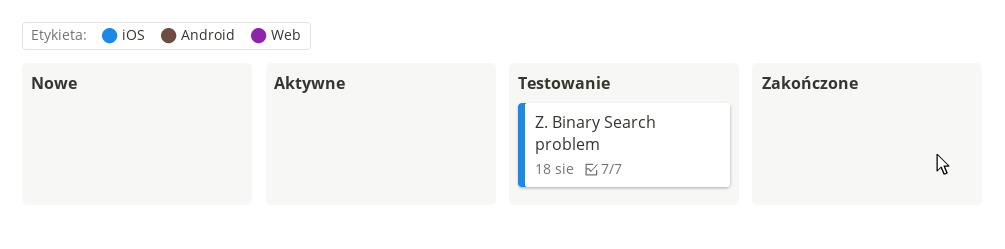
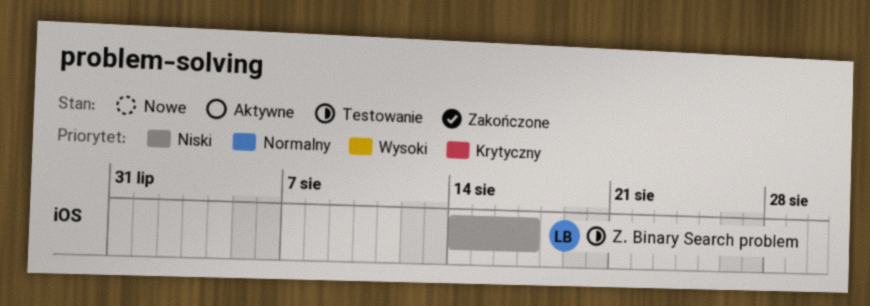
Z. Binary Search problem, due: Aug 18 -> Aug 17

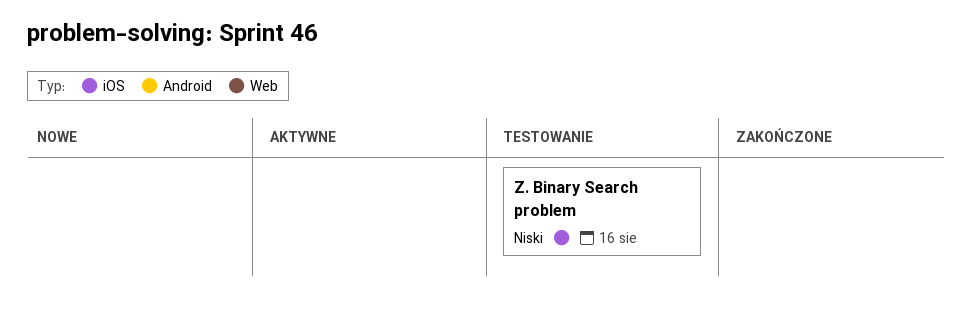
Z. Binary Search problem, due: Aug 17 -> Aug 16

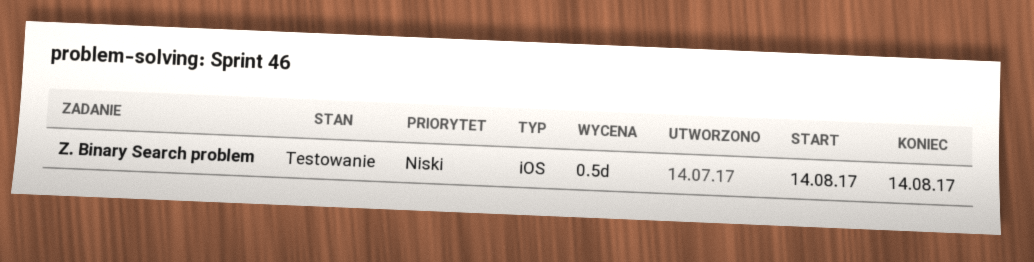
Z. Binary Search problem, due: Aug 16 -> Aug 14

